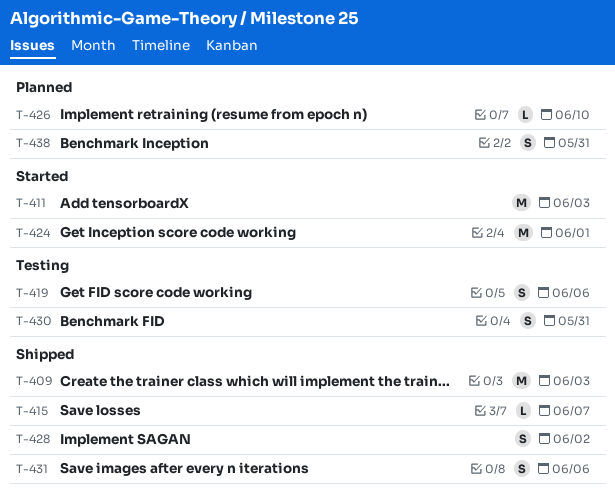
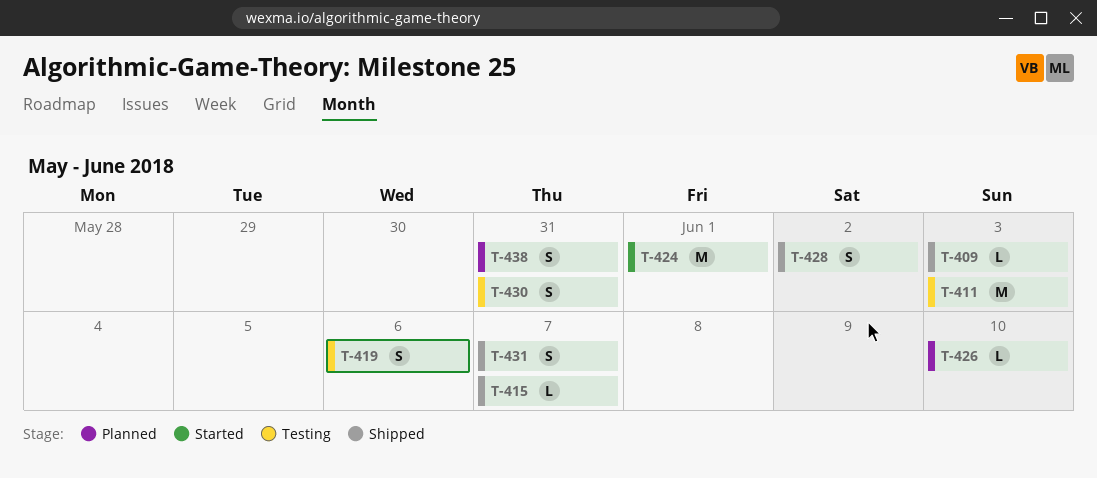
T-409, estimate: M -> L
T-411, status: Started -> Testing
T-431, due: Jun 6 -> Jun 7

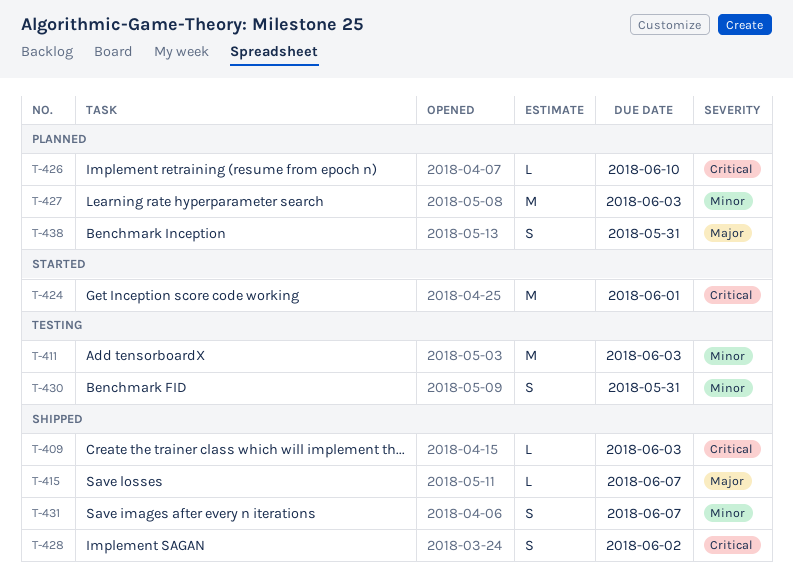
T-419: present -> none
T-427: none -> present

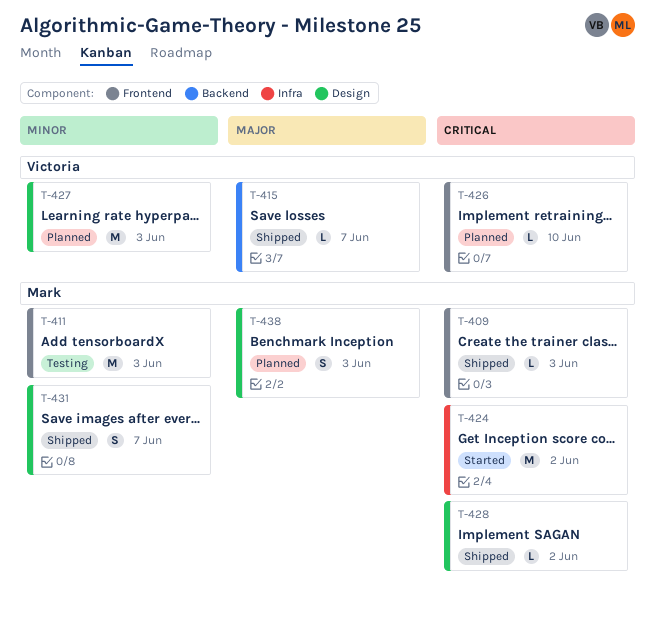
T-424, due: Jun 1 -> Jun 2
T-428, estimate: S -> L
T-430: present -> none
T-438, due: May 31 -> Jun 3

